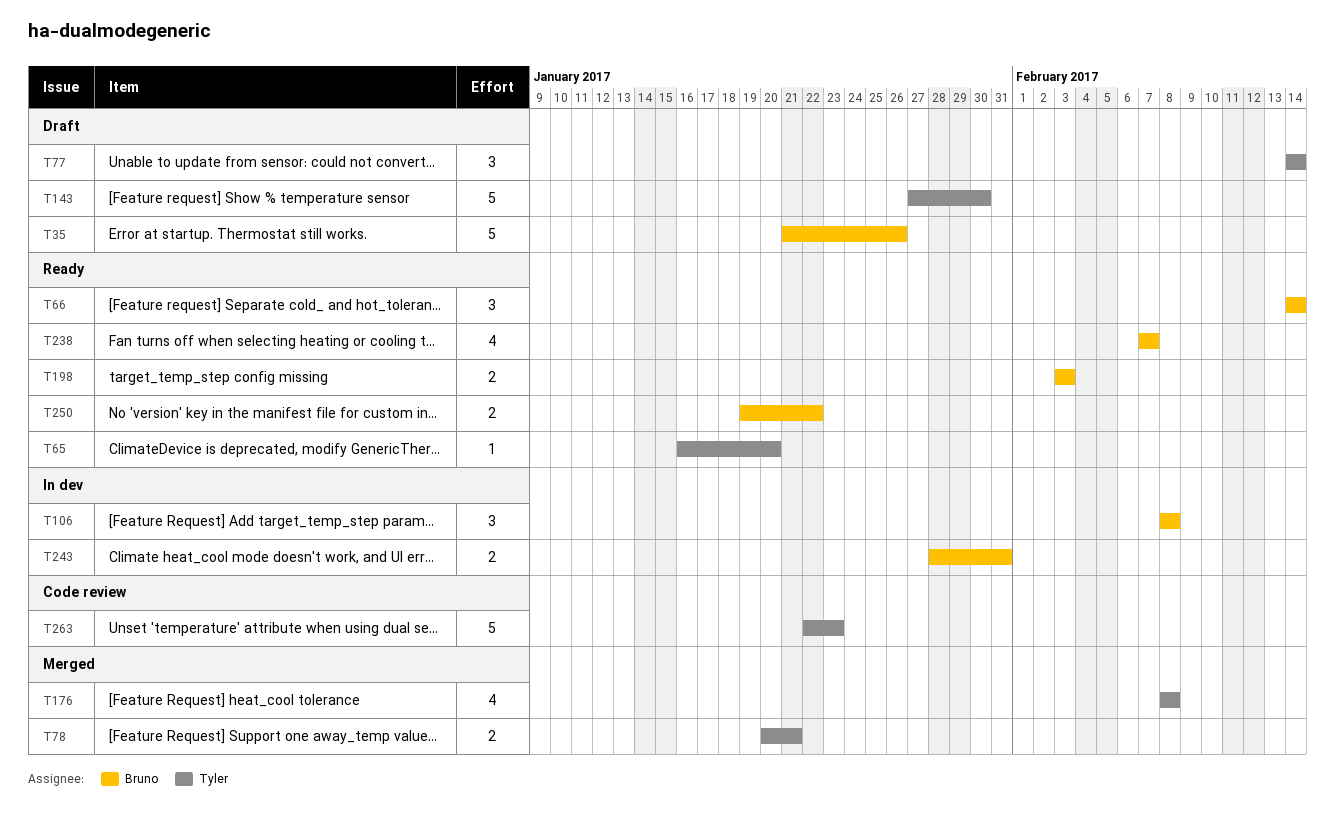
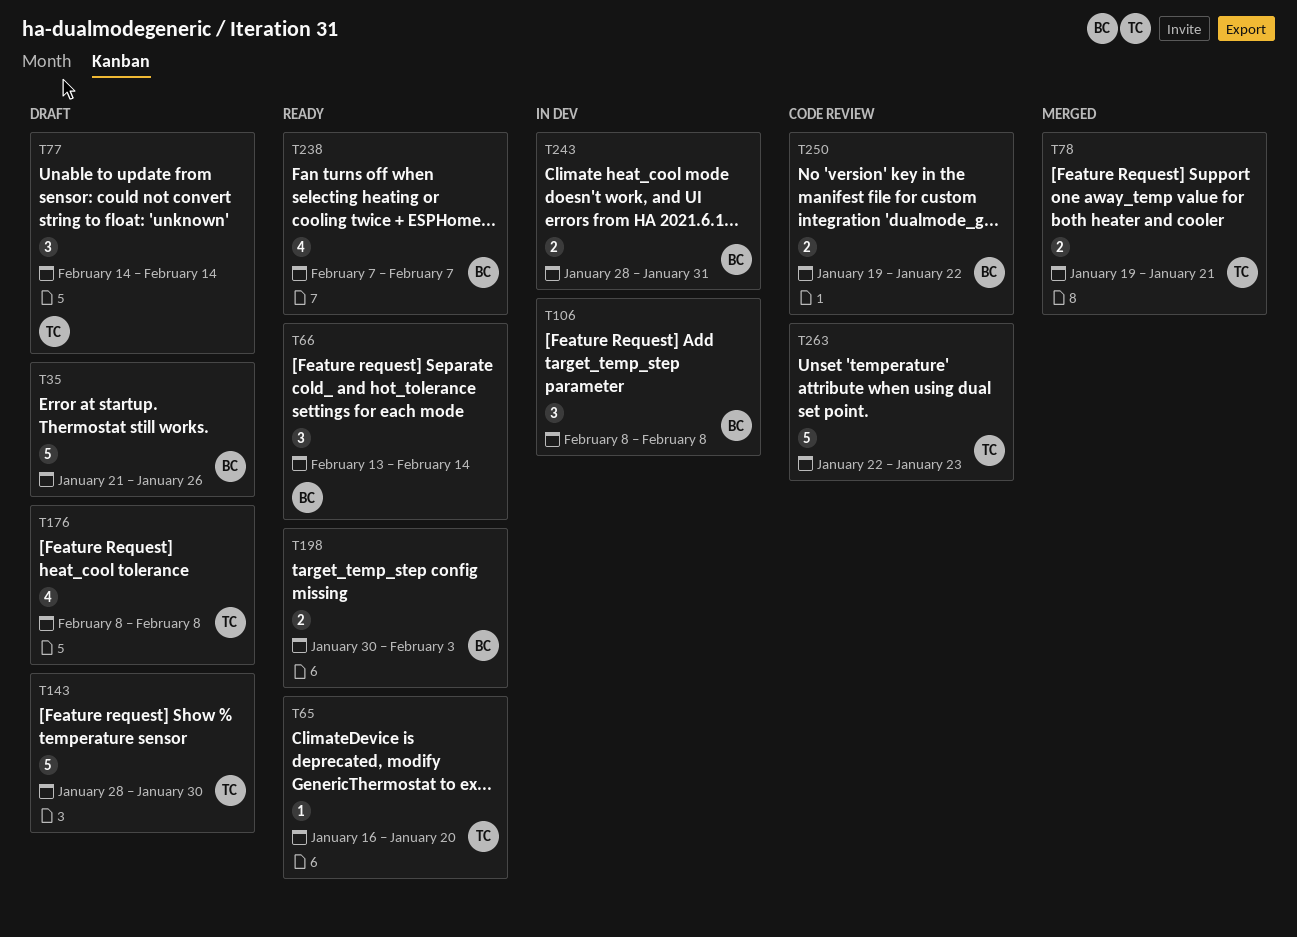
T66, start: Feb 14 -> Feb 13
T78, start: Jan 20 -> Jan 19
T143, start: Jan 27 -> Jan 28
T176, status: Merged -> Draft
T198, start: Feb 3 -> Jan 30
T250, status: Ready -> Code review

